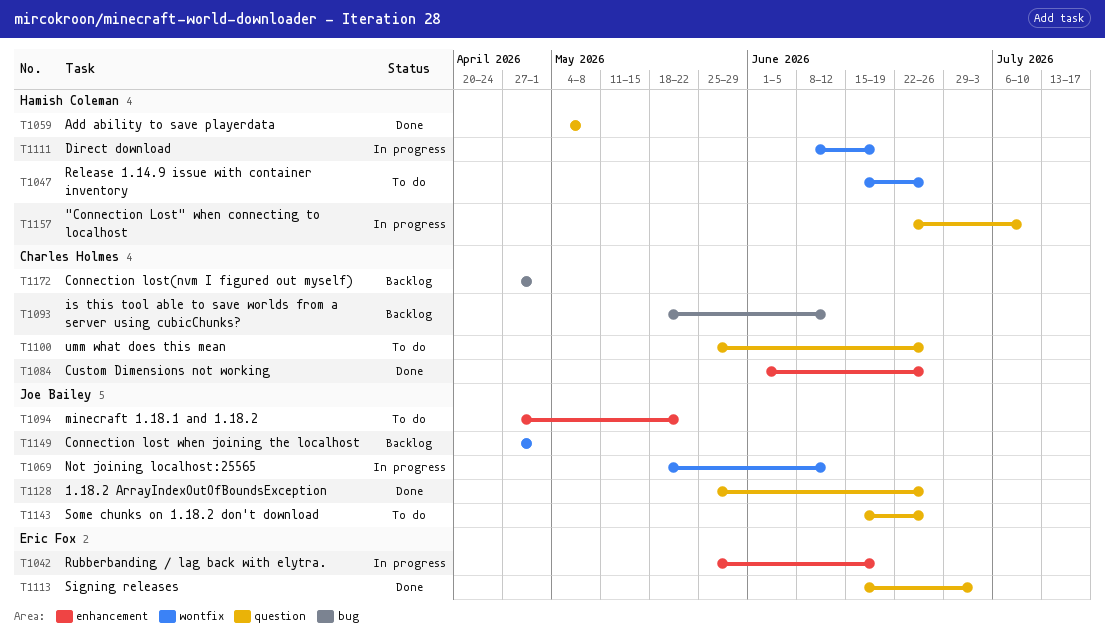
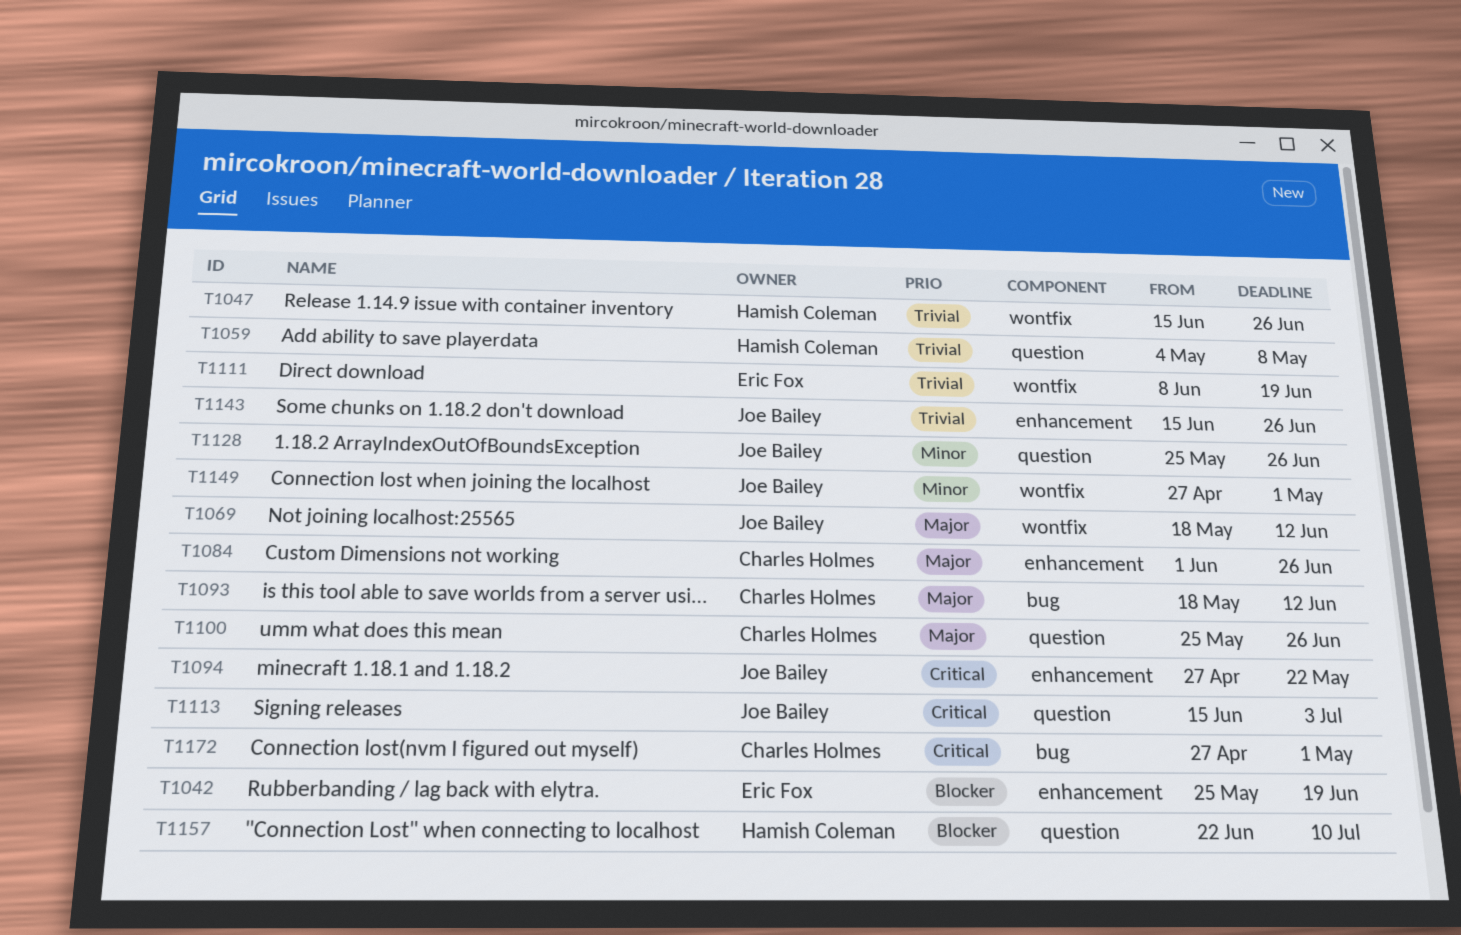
T1111, owner: Hamish Coleman -> Eric Fox
T1113, owner: Eric Fox -> Joe Bailey
T1143, label: question -> enhancement

